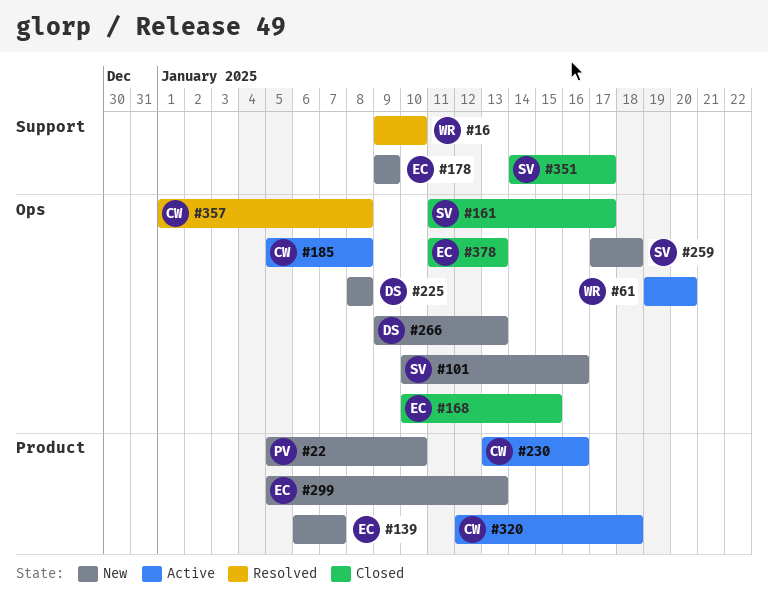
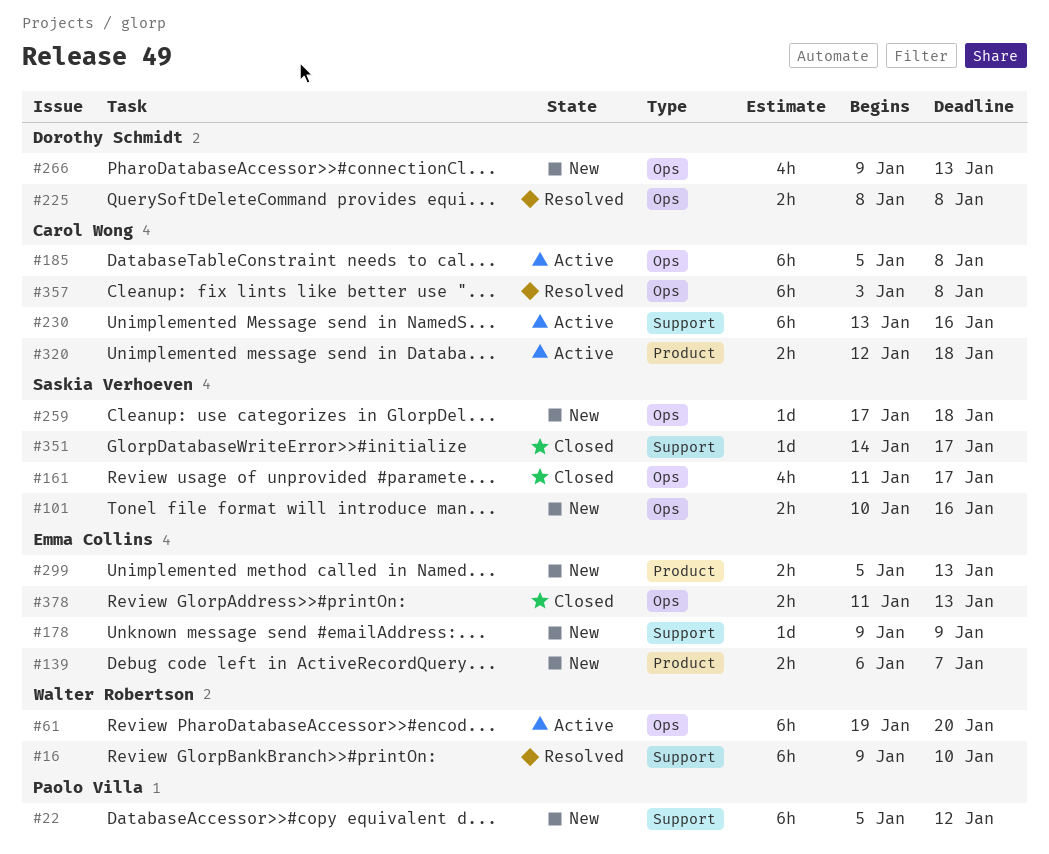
#22, label: Product -> Support
#22, due: Jan 10 -> Jan 12
#168: present -> none
#225, status: New -> Resolved
#230, label: Product -> Support
#357, start: Jan 1 -> Jan 3

